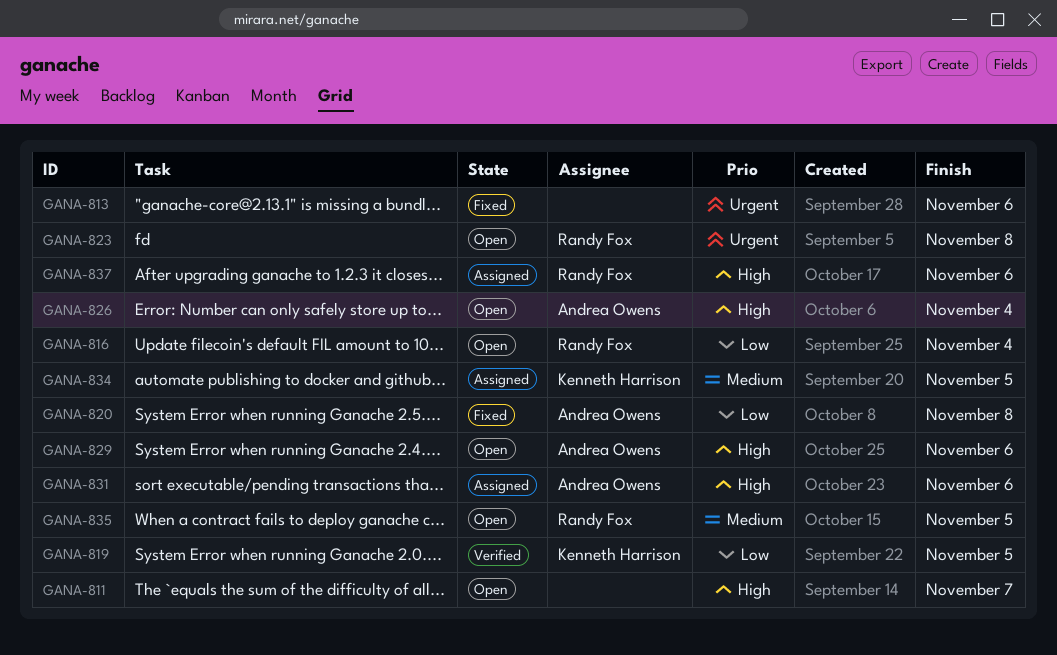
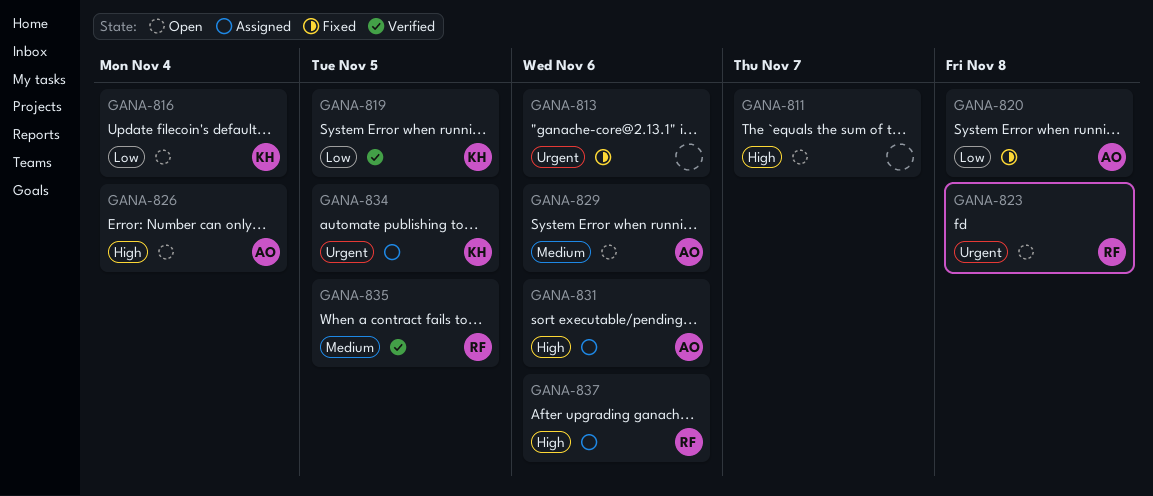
GANA-816, owner: Randy Fox -> Kenneth Harrison
GANA-829, priority: High -> Medium
GANA-834, priority: Medium -> Urgent
GANA-835, status: Open -> Verified

